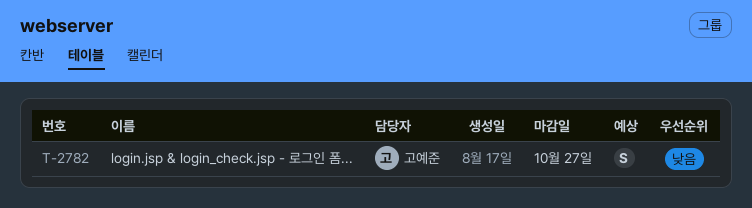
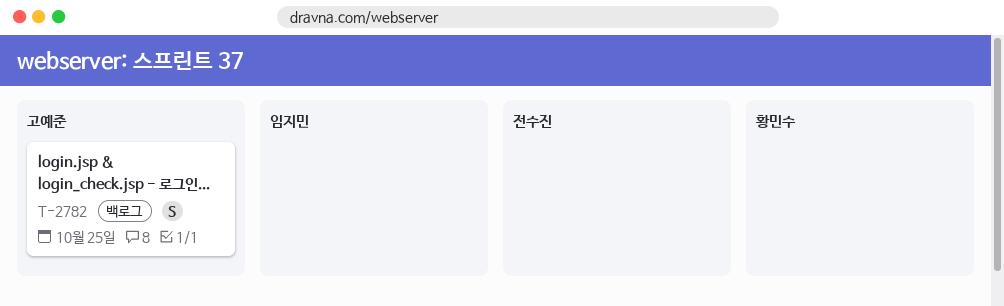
T-2782, due: Oct 27 -> Oct 25

